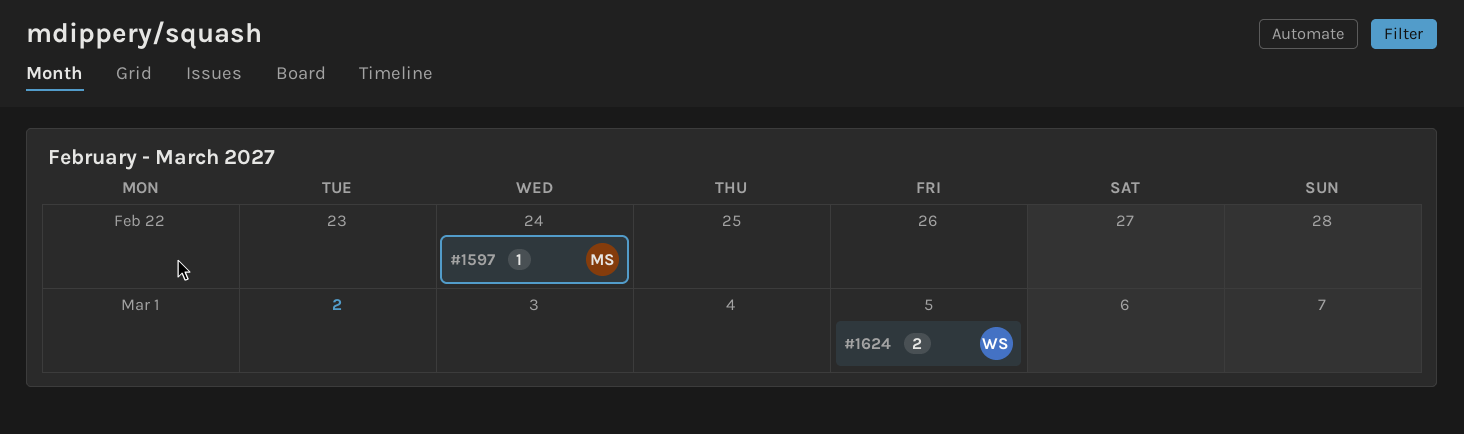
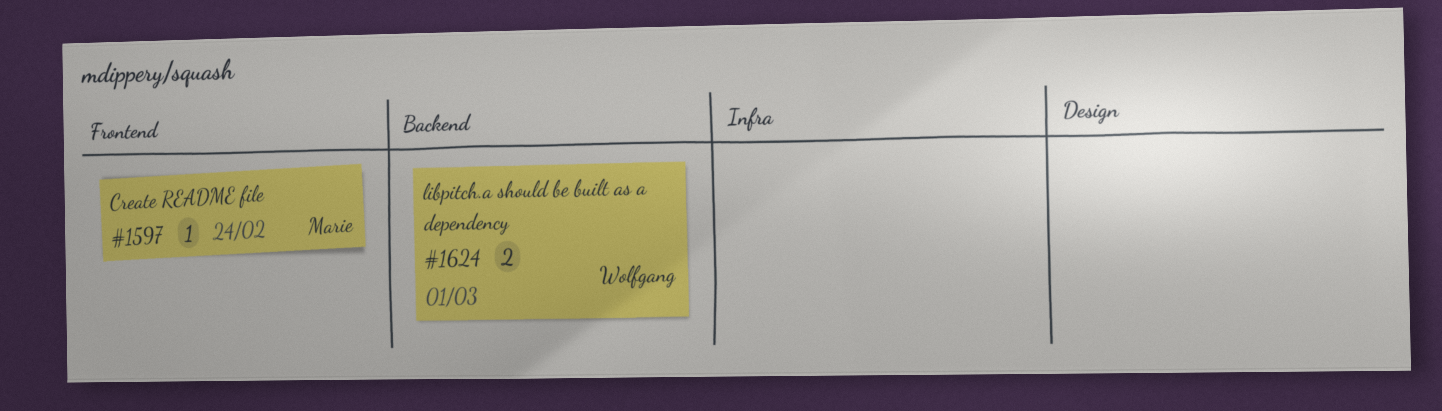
#1624, due: Mar 5 -> Mar 1

